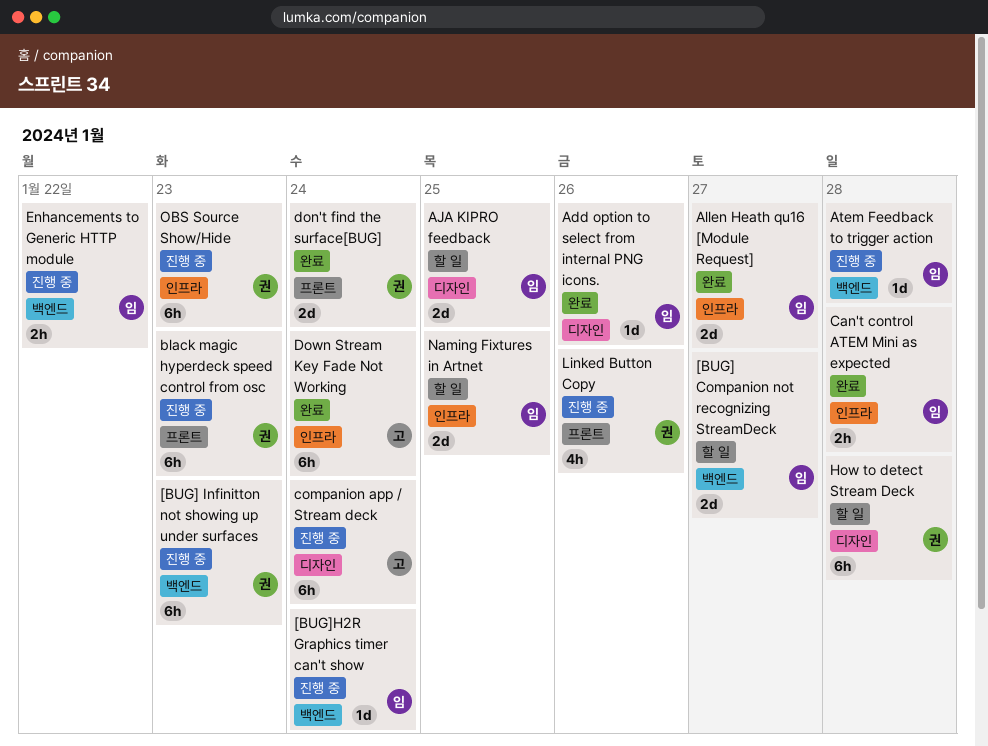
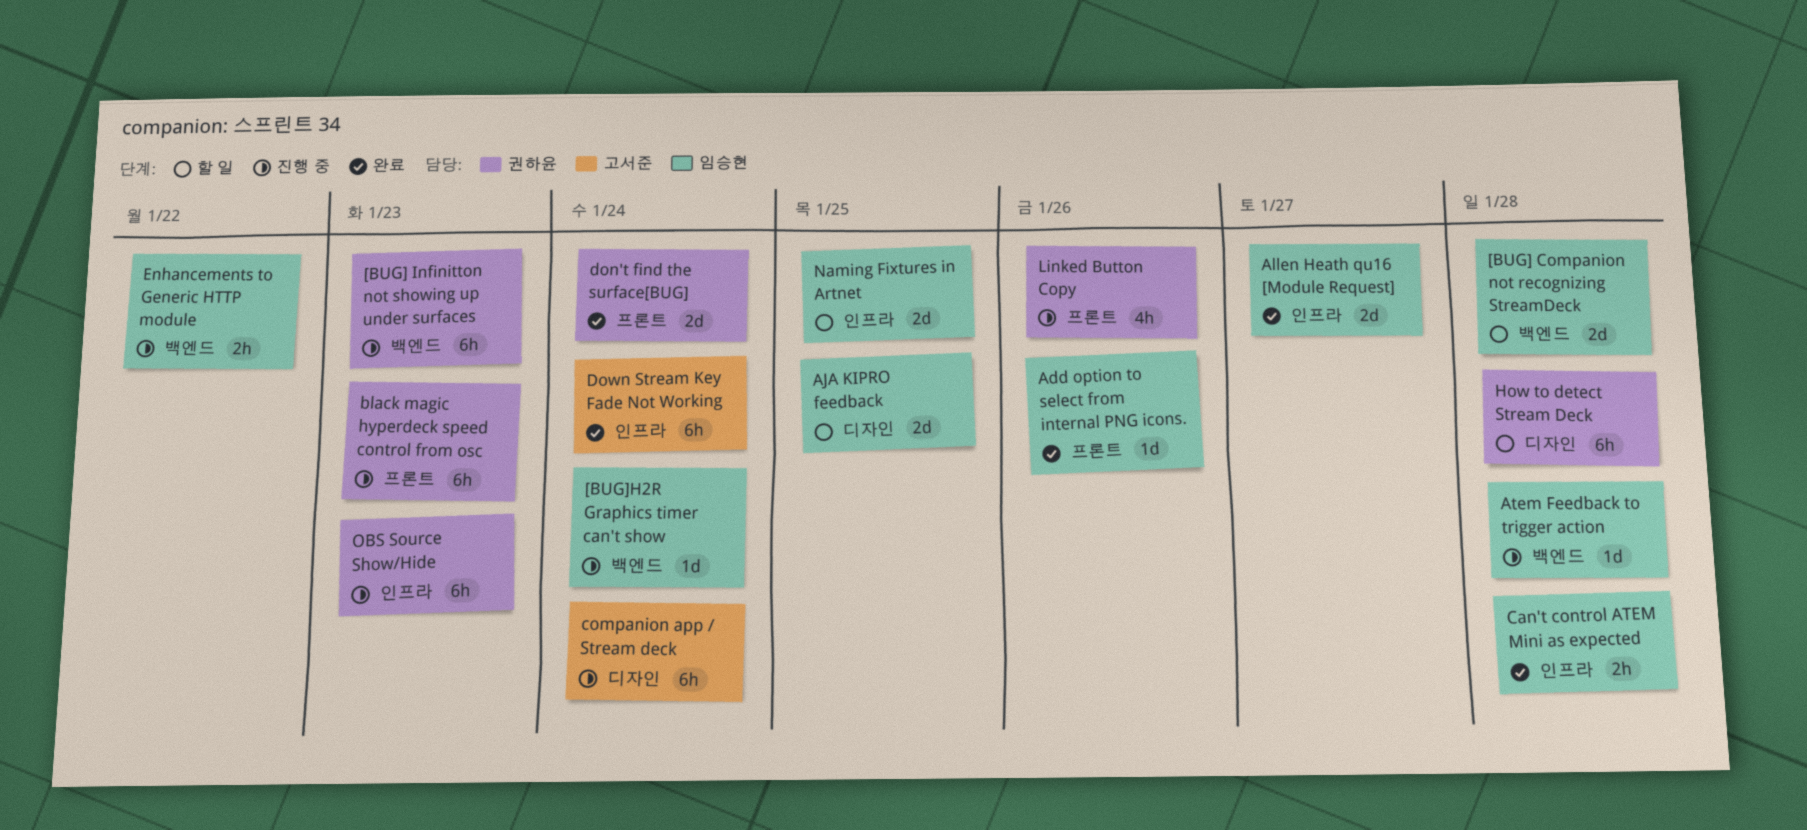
[BUG] Companion not recognizing StreamDeck, due: Jan 27 -> Jan 28
Add option to select from internal PNG icons., label: 디자인 -> 프론트

